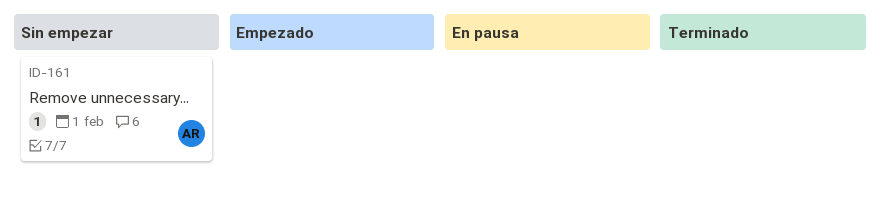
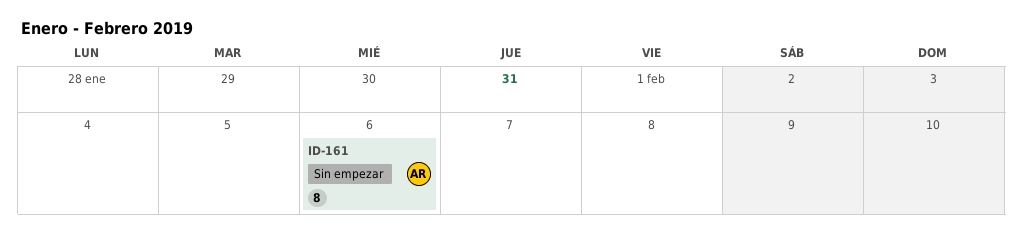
ID-161, estimate: 1 -> 8
ID-161, due: Feb 1 -> Feb 6

